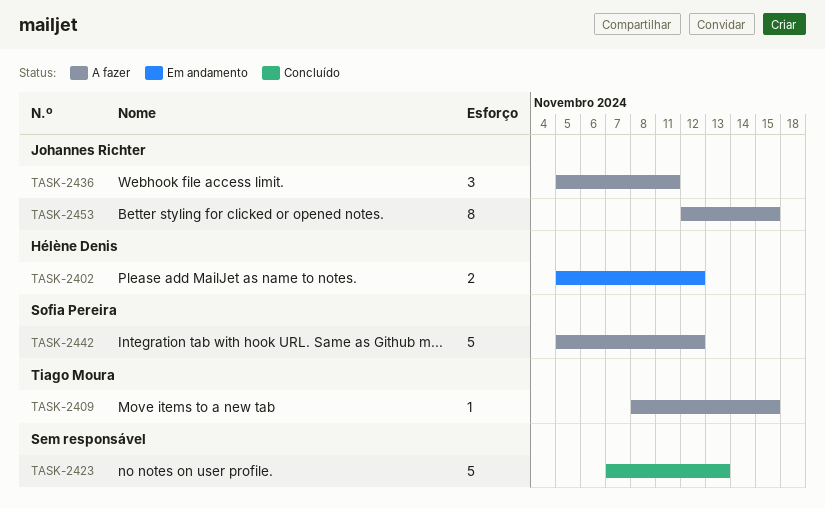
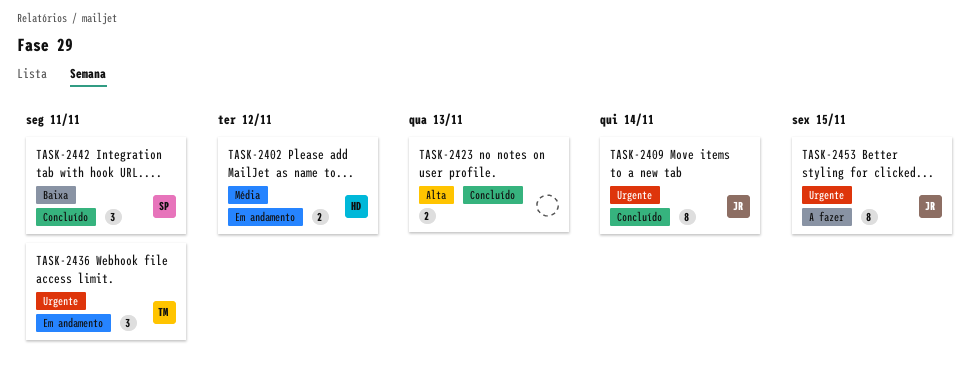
TASK-2409, status: A fazer -> Concluído
TASK-2409, owner: Tiago Moura -> Johannes Richter
TASK-2409, estimate: 1 -> 8
TASK-2409, due: Nov 15 -> Nov 14
TASK-2423, estimate: 5 -> 2
TASK-2436, status: A fazer -> Em andamento
TASK-2436, owner: Johannes Richter -> Tiago Moura
TASK-2442, status: A fazer -> Concluído
TASK-2442, estimate: 5 -> 3
TASK-2442, due: Nov 12 -> Nov 11

